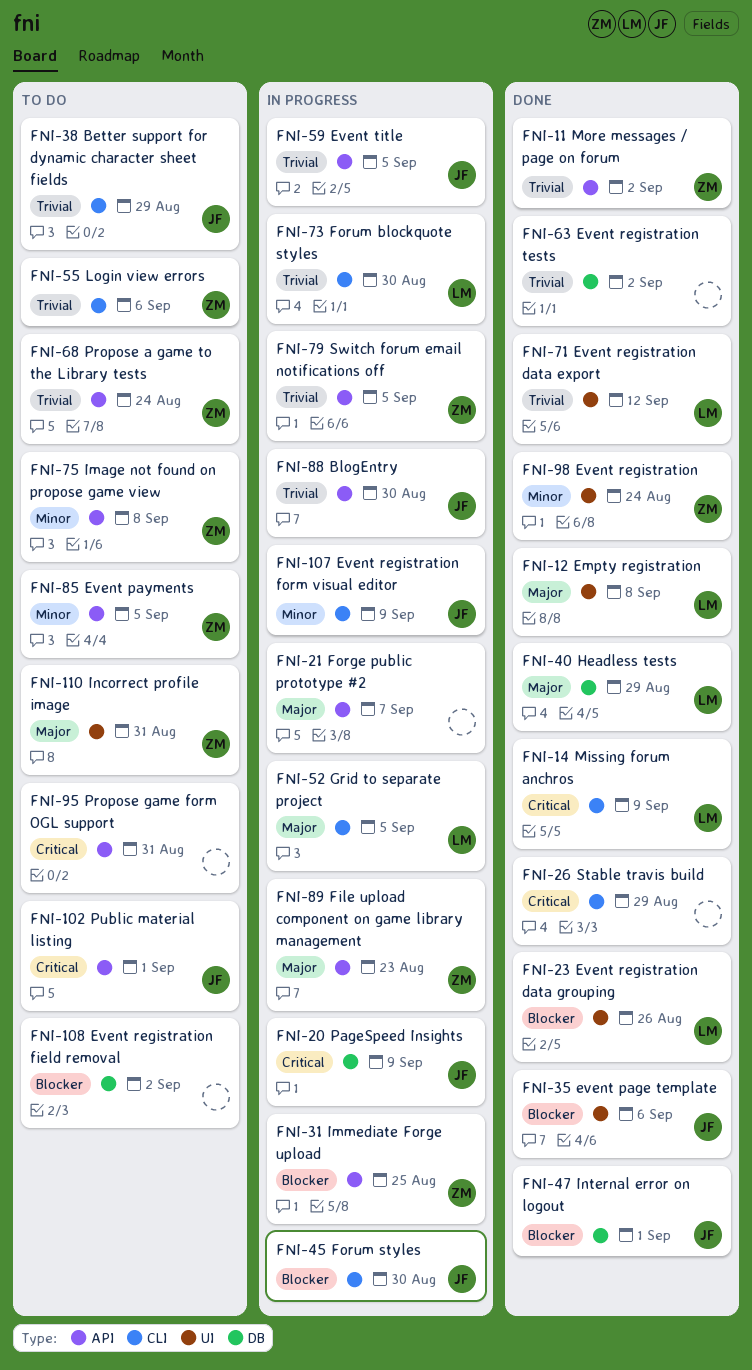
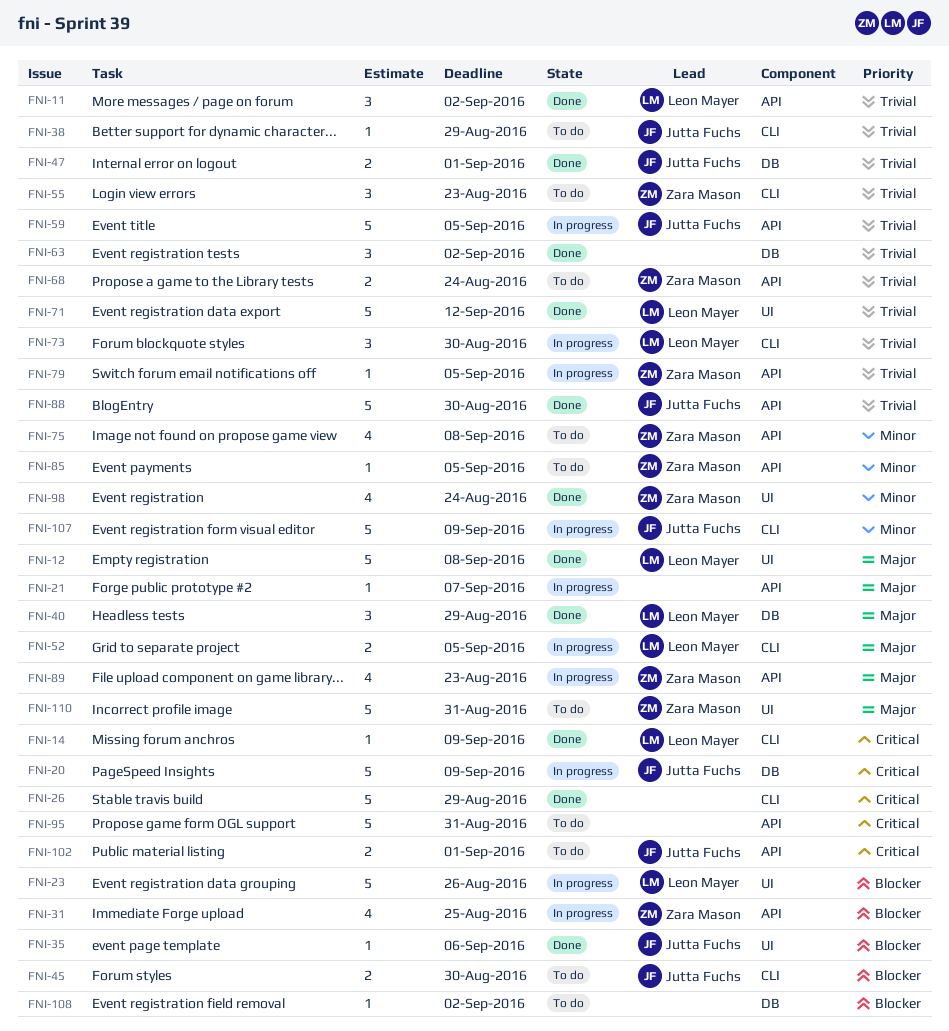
FNI-11, owner: Zara Mason -> Leon Mayer
FNI-23, status: Done -> In progress
FNI-45, status: In progress -> To do
FNI-47, priority: Blocker -> Trivial
FNI-55, due: Sep 6 -> Aug 23
FNI-88, status: In progress -> Done

